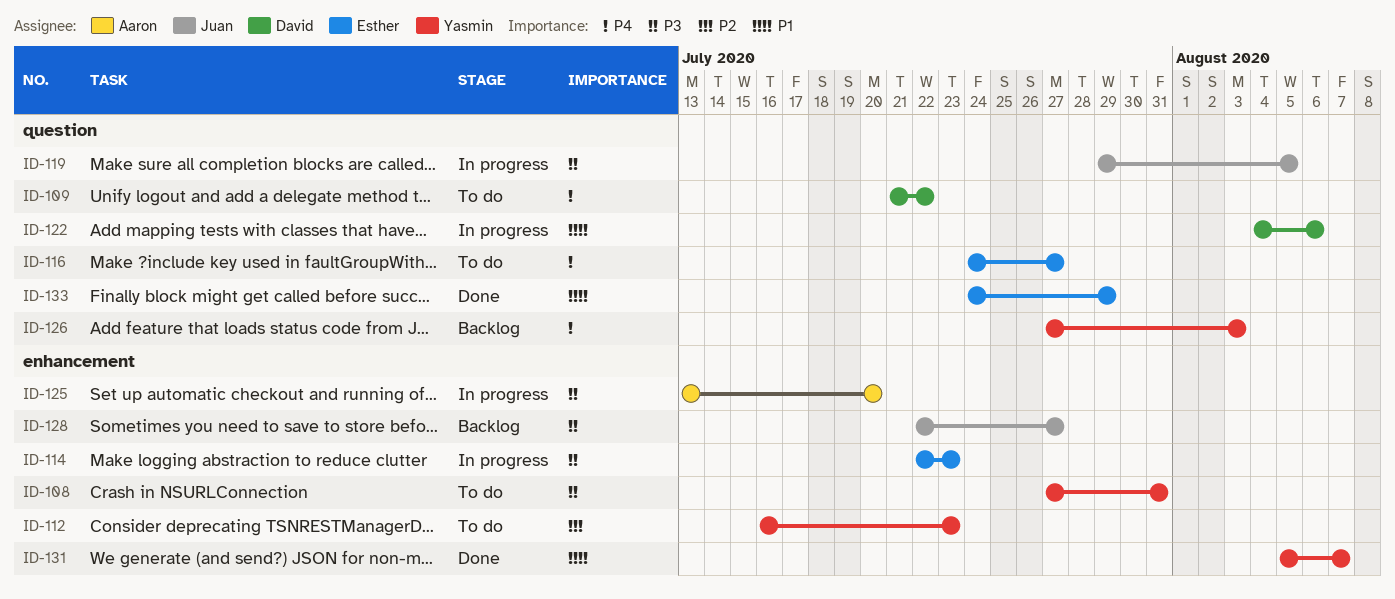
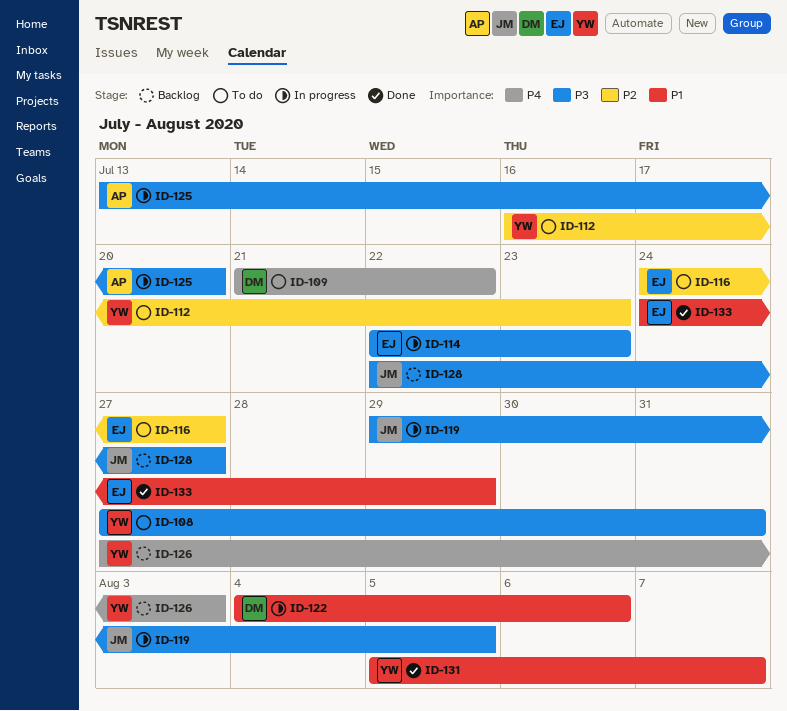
ID-116, priority: P4 -> P2

